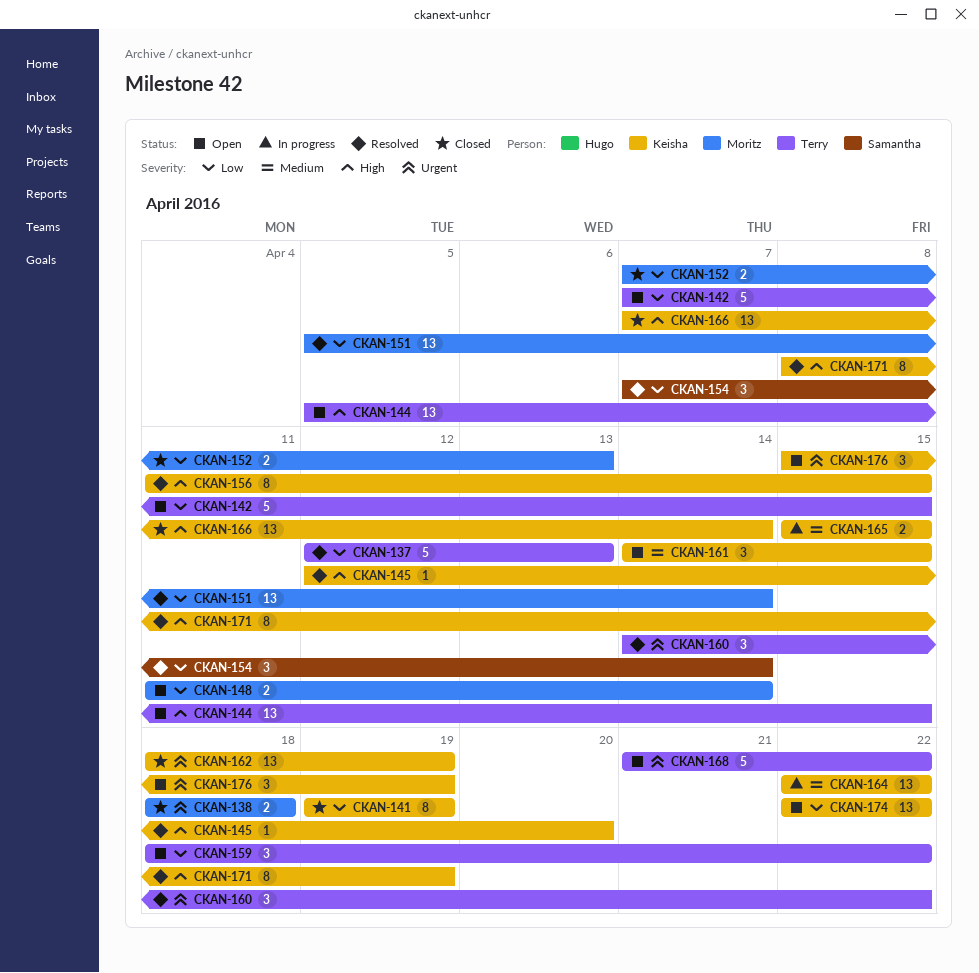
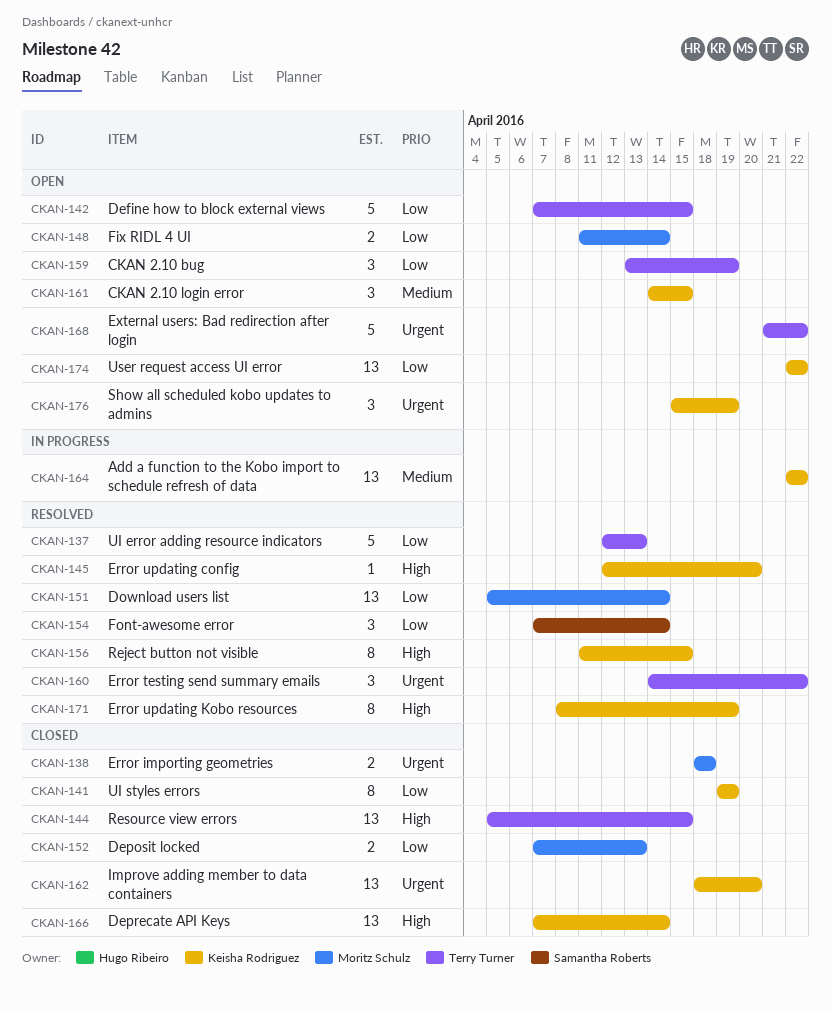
CKAN-144, status: Open -> Closed
CKAN-159, start: Apr 18 -> Apr 13
CKAN-159, due: Apr 22 -> Apr 19
CKAN-162, due: Apr 19 -> Apr 20
CKAN-165: present -> none

